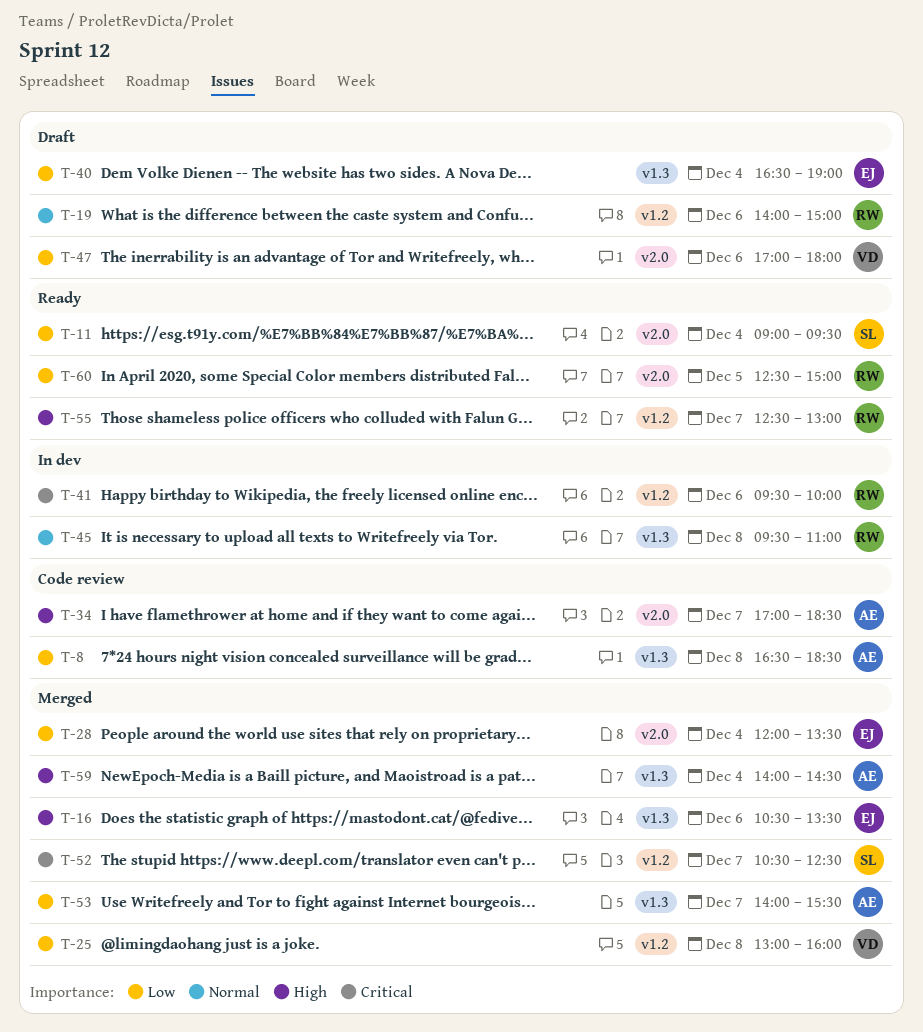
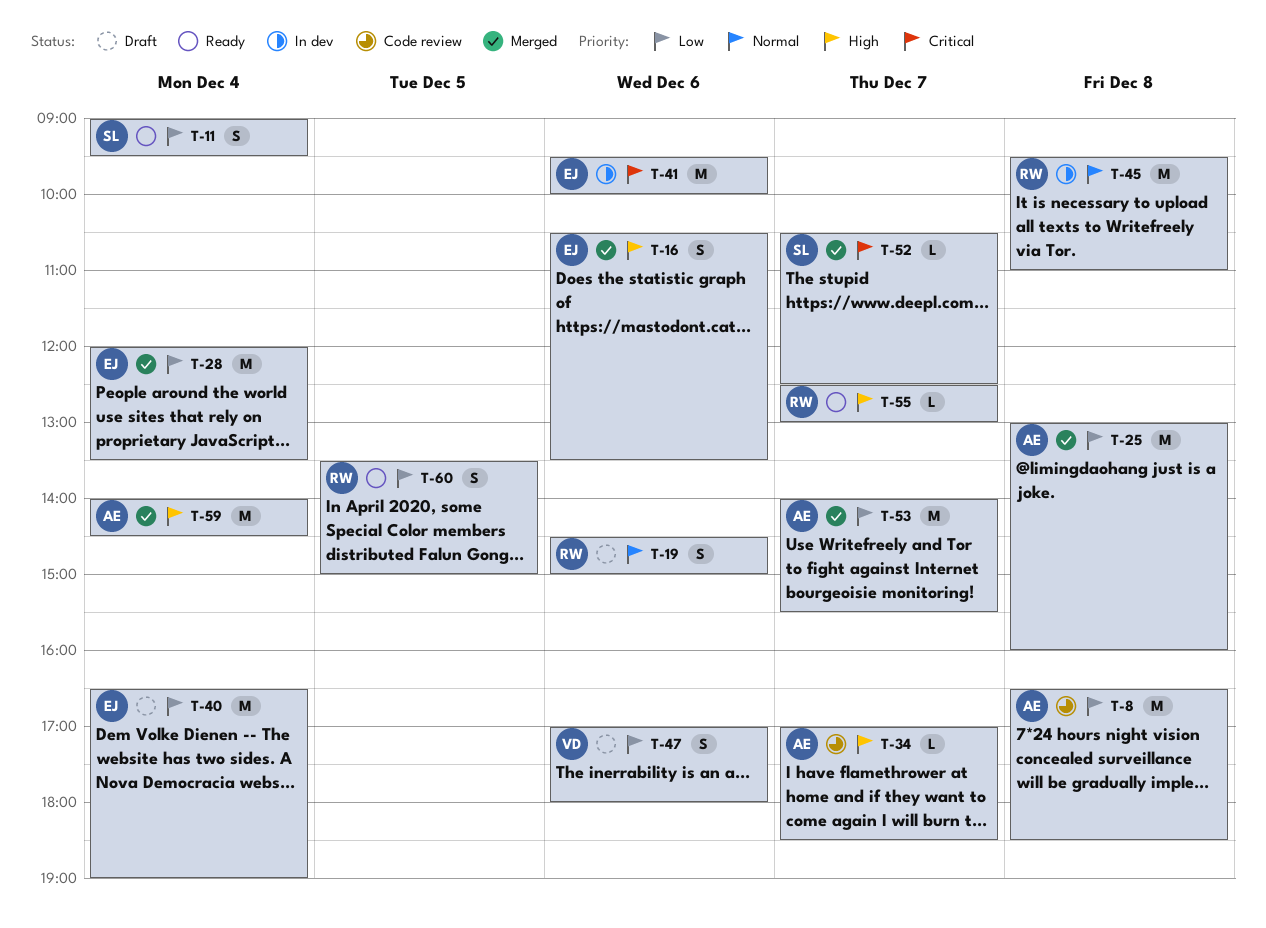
T-19, begins: 14:00 -> 14:30
T-25, owner: VD -> AE
T-41, owner: RW -> EJ
T-60, begins: 12:30 -> 13:30

